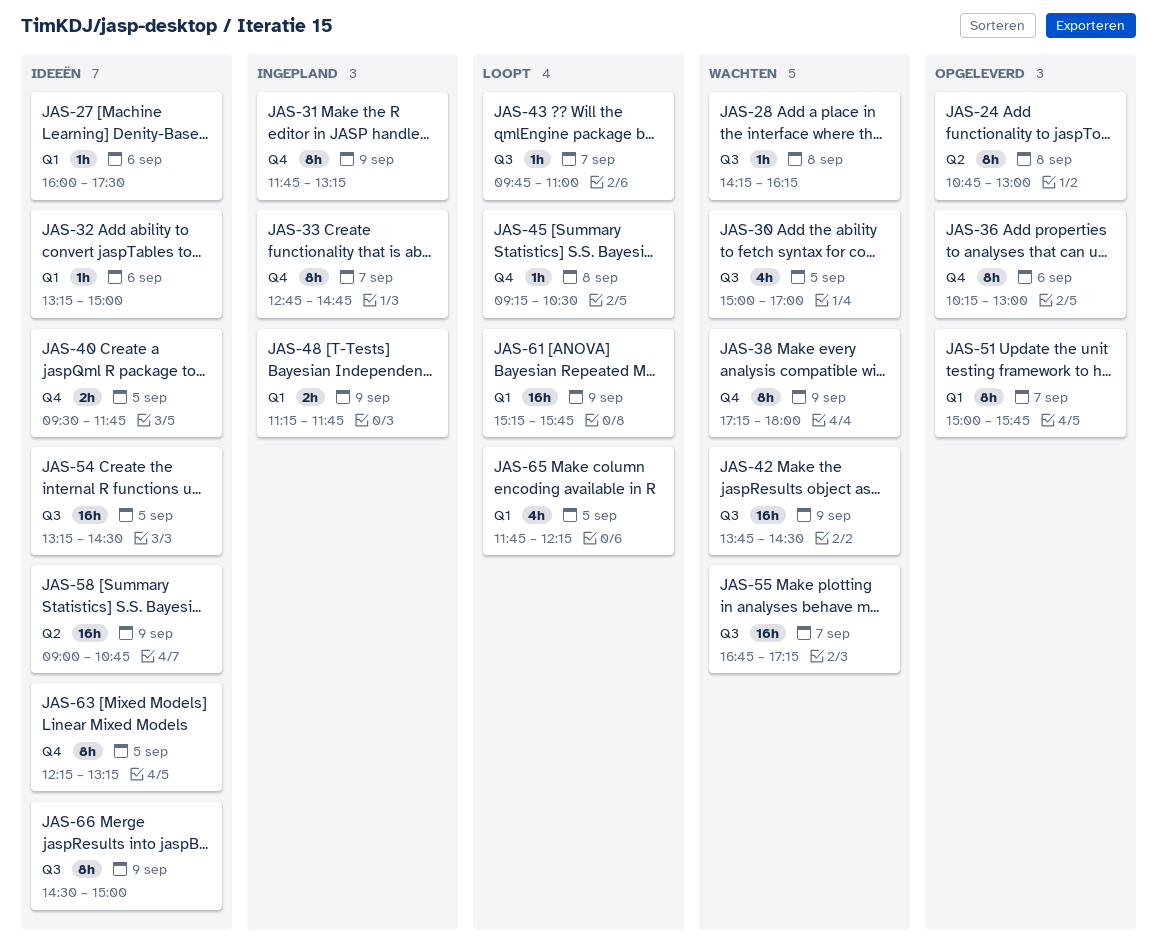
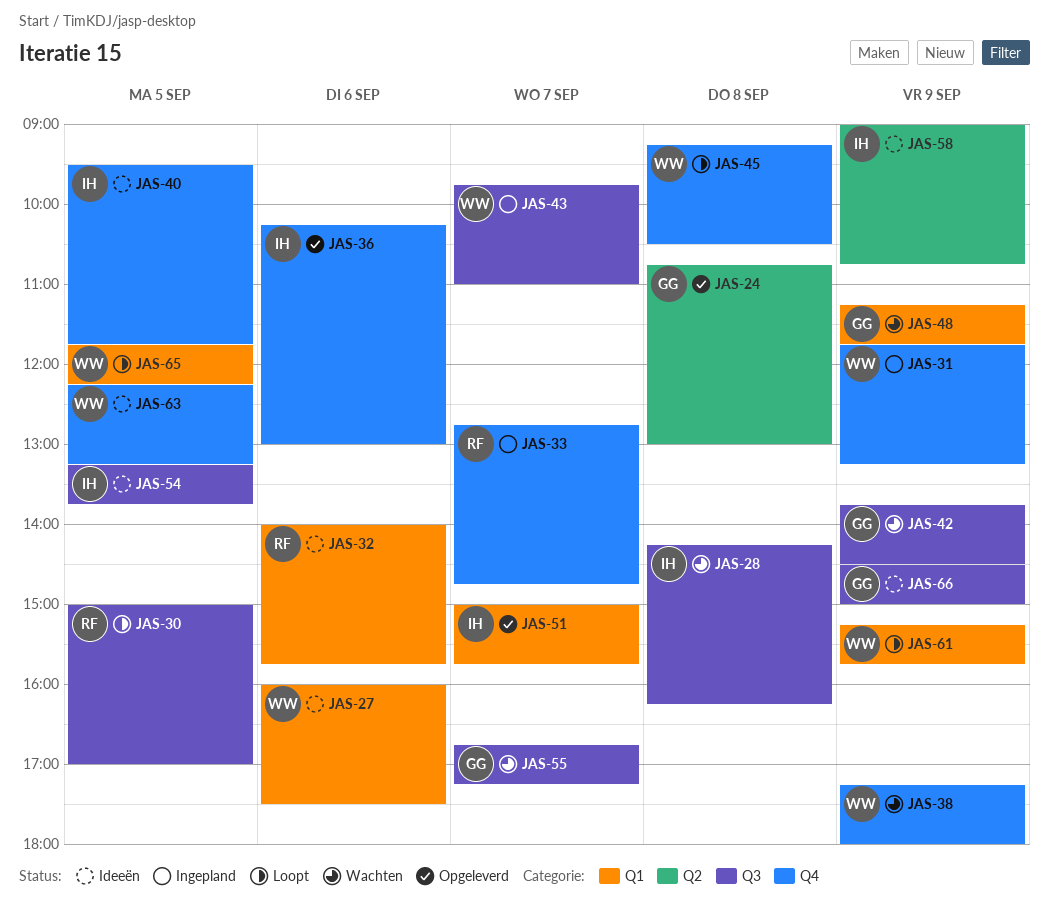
JAS-30, status: Wachten -> Loopt
JAS-32, begins: 13:15 -> 14:00
JAS-32, ends: 15:00 -> 15:45
JAS-43, status: Loopt -> Ingepland
JAS-48, status: Ingepland -> Wachten
JAS-54, ends: 14:30 -> 13:45

